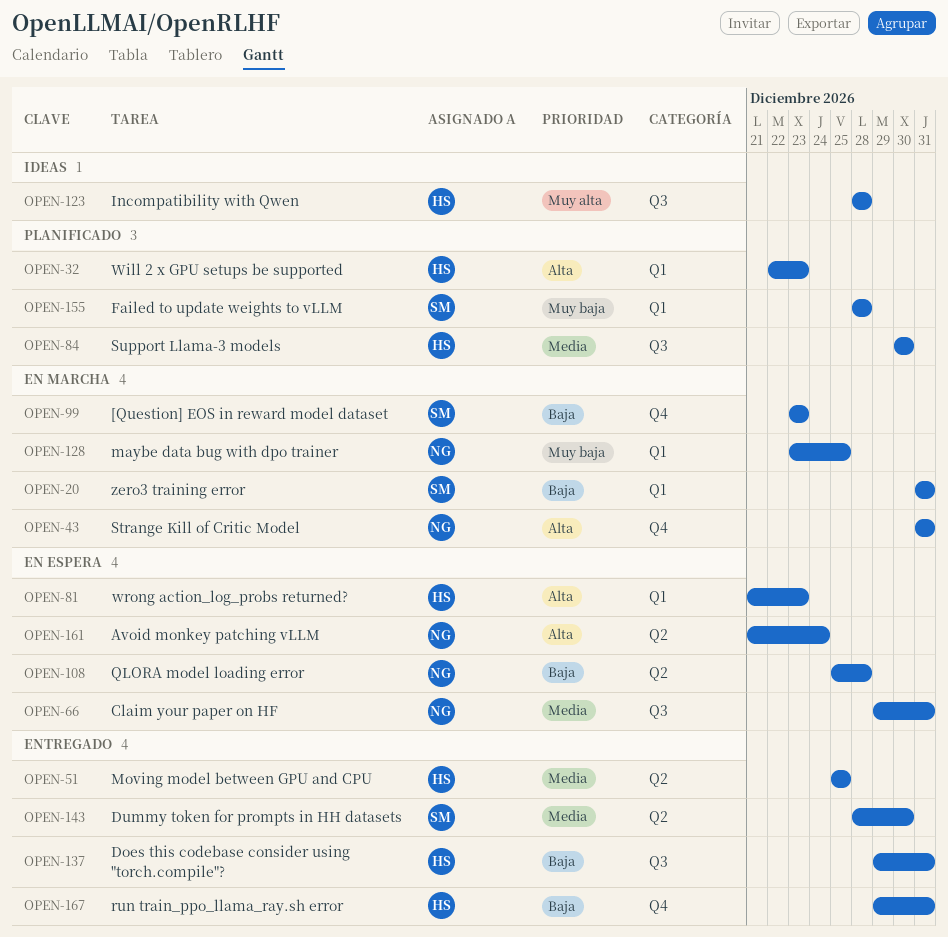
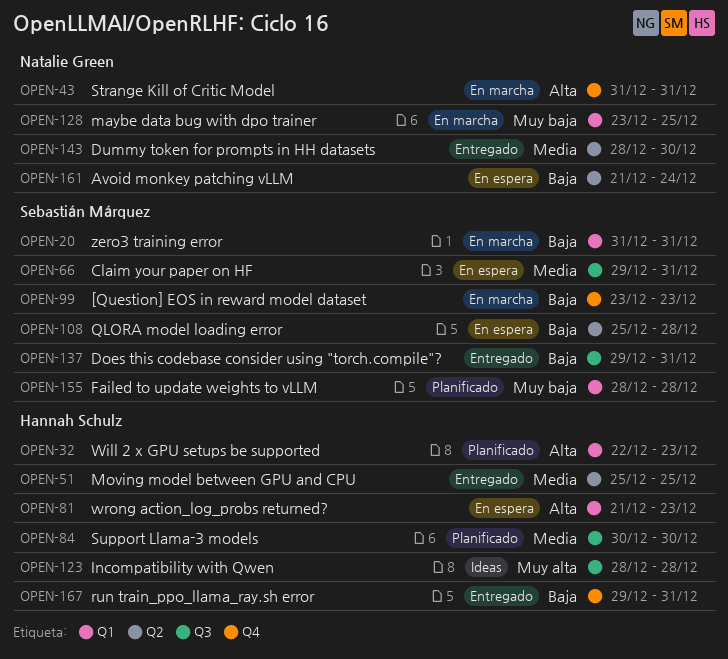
OPEN-66, owner: Natalie Green -> Sebastián Márquez
OPEN-108, owner: Natalie Green -> Sebastián Márquez
OPEN-137, owner: Hannah Schulz -> Sebastián Márquez
OPEN-143, owner: Sebastián Márquez -> Natalie Green
OPEN-161, priority: Alta -> Baja

